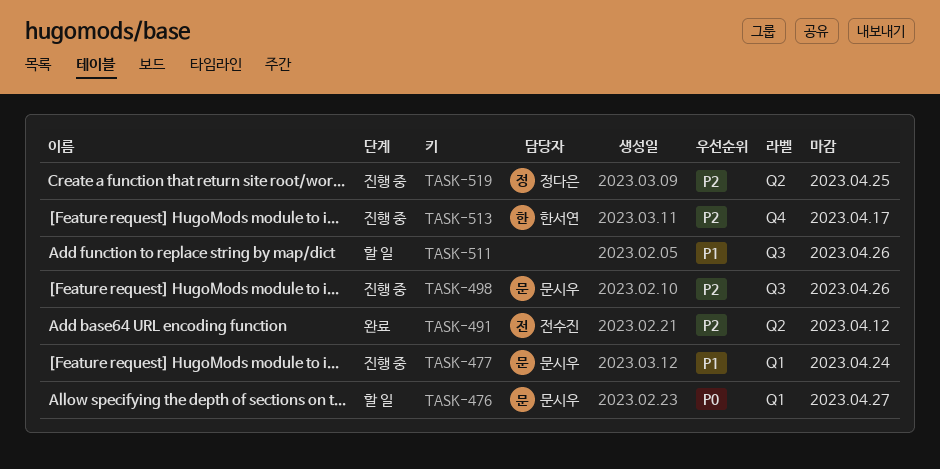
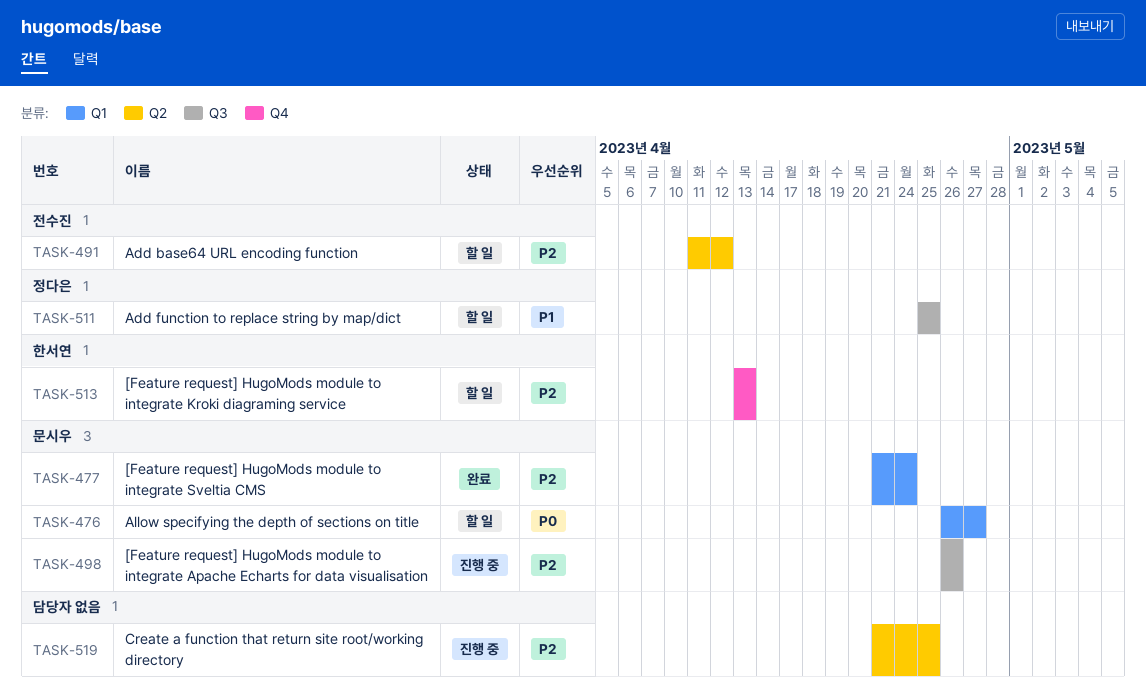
TASK-477, status: 진행 중 -> 완료
TASK-477, priority: P1 -> P2
TASK-491, status: 완료 -> 할 일
TASK-511, owner: none -> 정다은
TASK-511, due: Apr 26 -> Apr 25
TASK-513, status: 진행 중 -> 할 일
TASK-513, due: Apr 17 -> Apr 13
TASK-519, owner: 정다은 -> none

